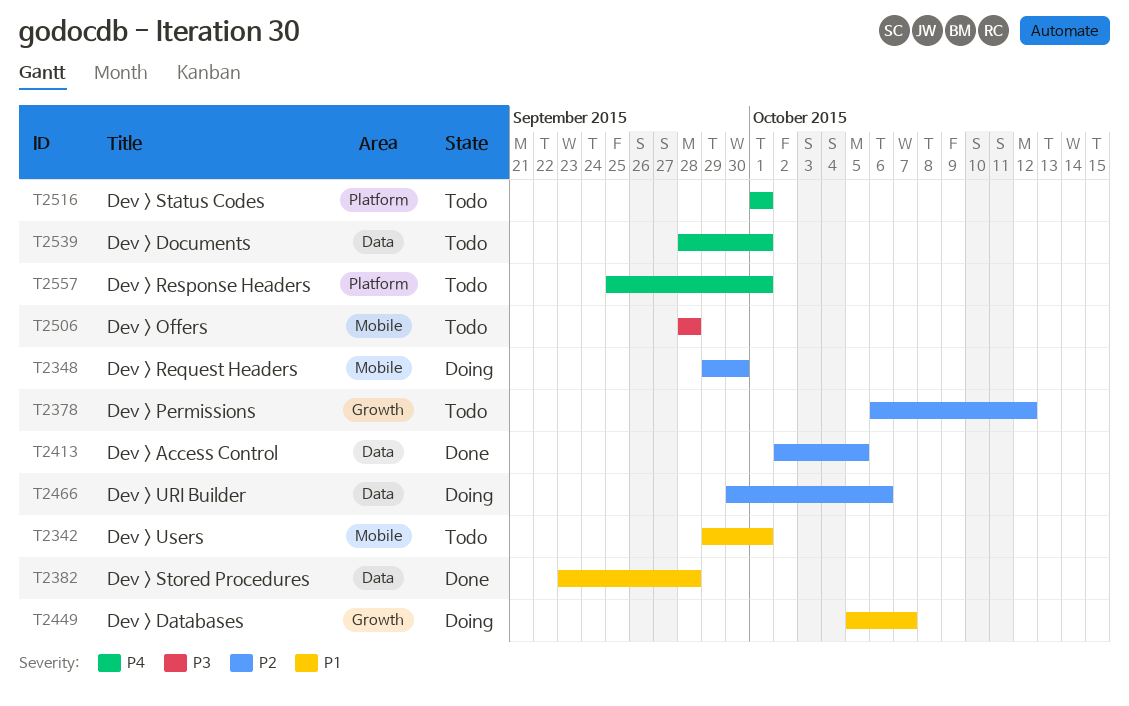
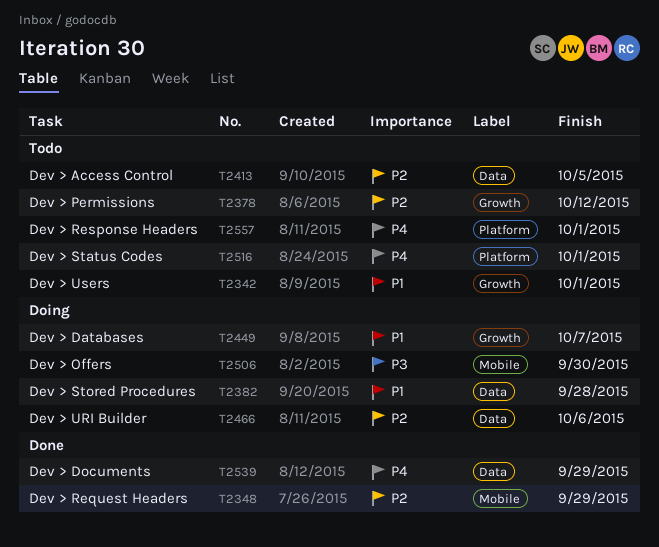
T2342, label: Mobile -> Growth
T2348, status: Doing -> Done
T2348, due: Sep 30 -> Sep 29
T2382, status: Done -> Doing
T2413, status: Done -> Todo
T2506, status: Todo -> Doing
T2506, due: Sep 28 -> Sep 30
T2539, status: Todo -> Done
T2539, due: Oct 1 -> Sep 29

